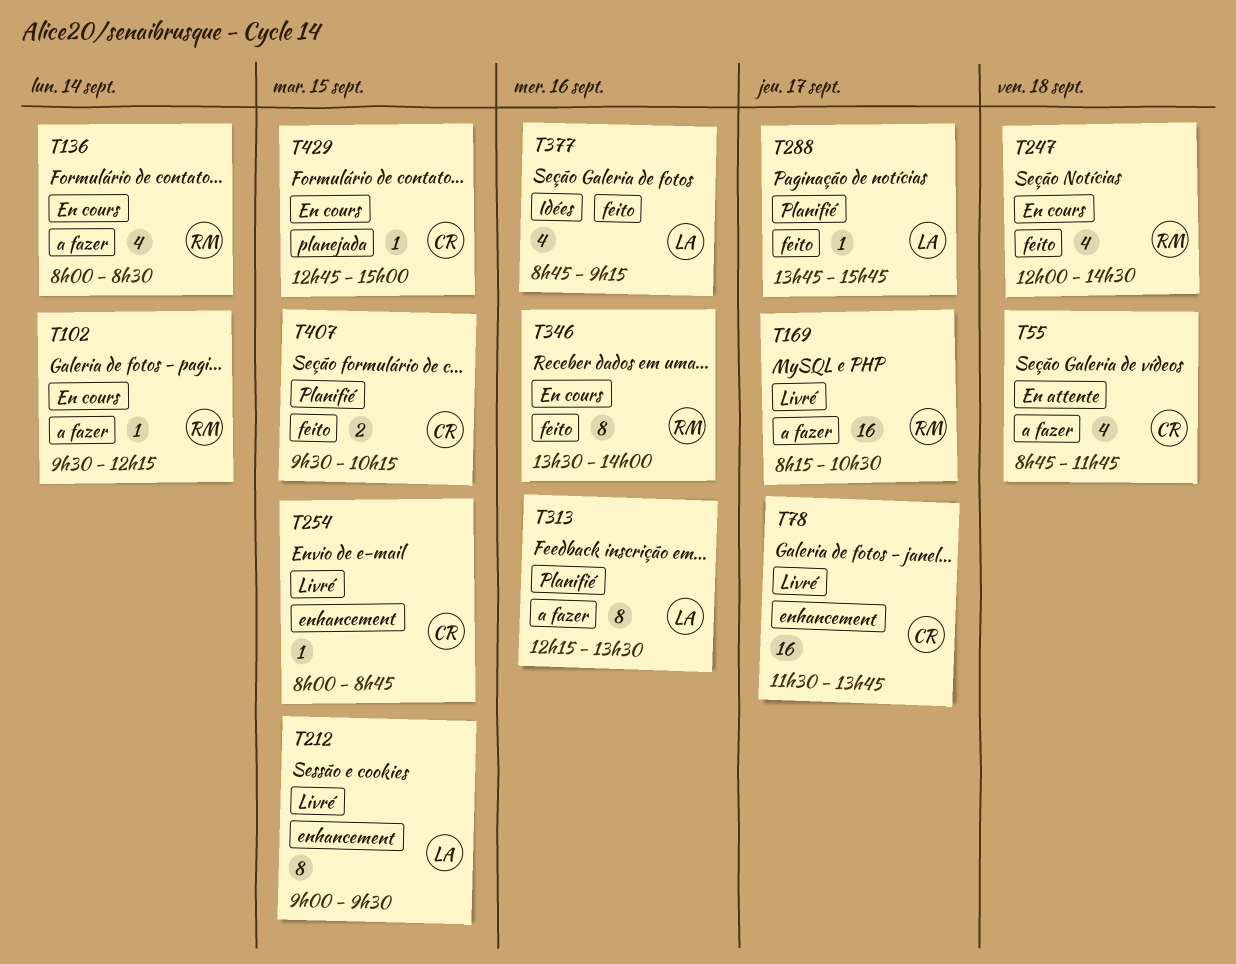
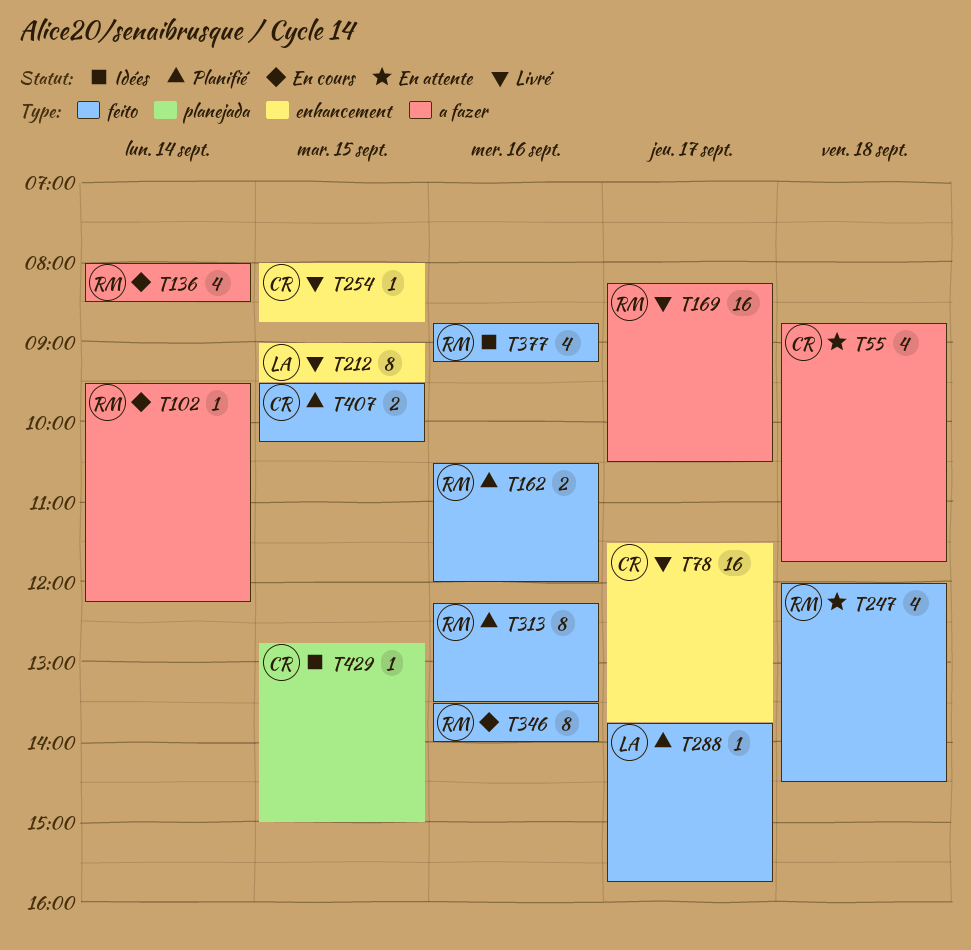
T162: none -> present
T247, status: En cours -> En attente
T313, owner: LA -> RM
T313, label: a fazer -> feito
T377, owner: LA -> RM
T429, status: En cours -> Idées

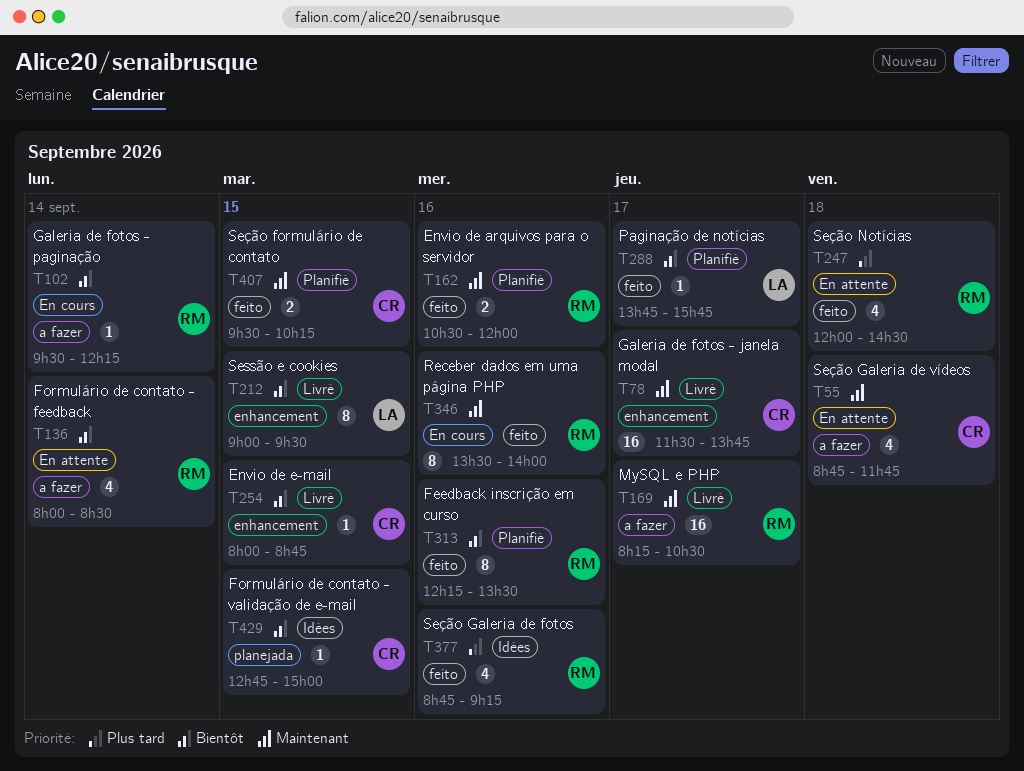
T136, status: En cours -> En attente

